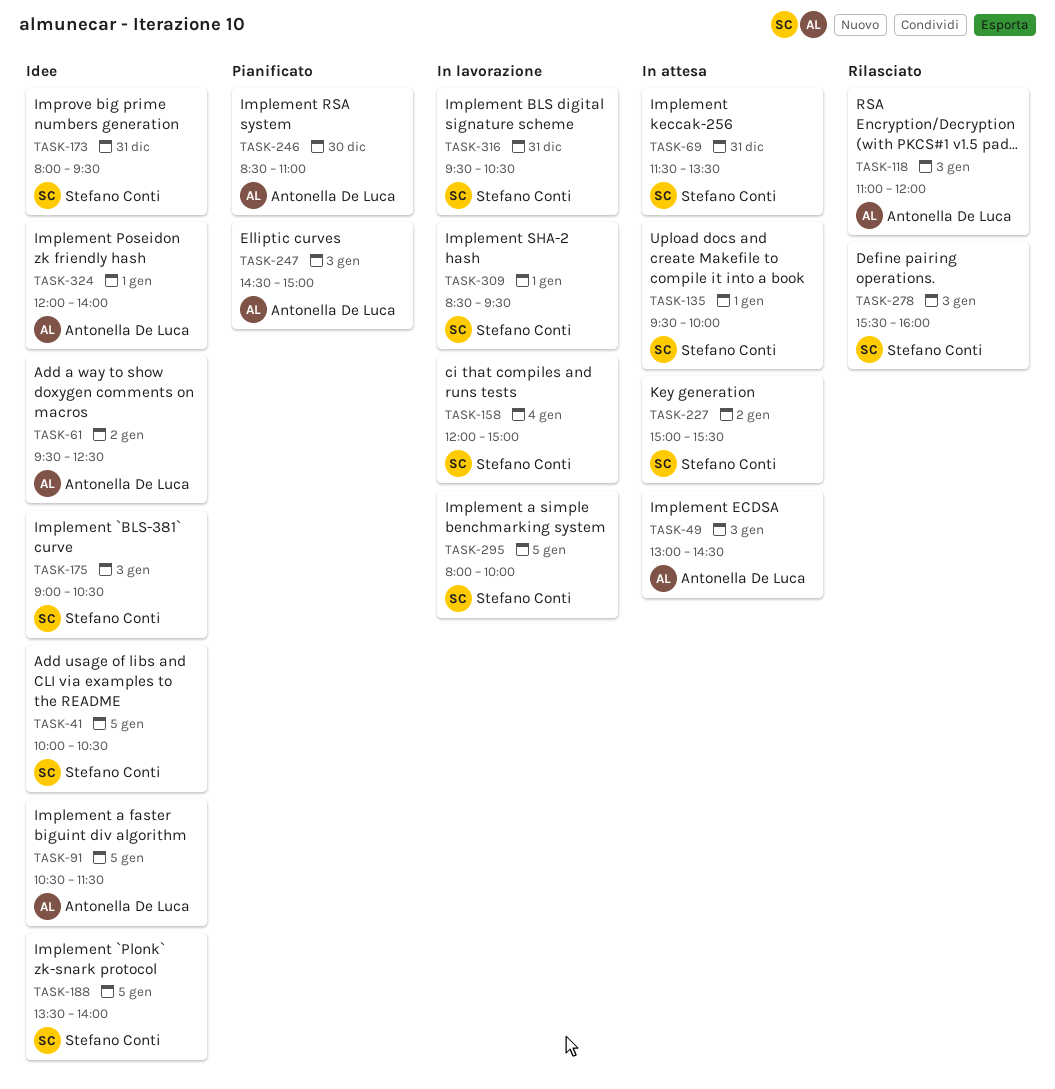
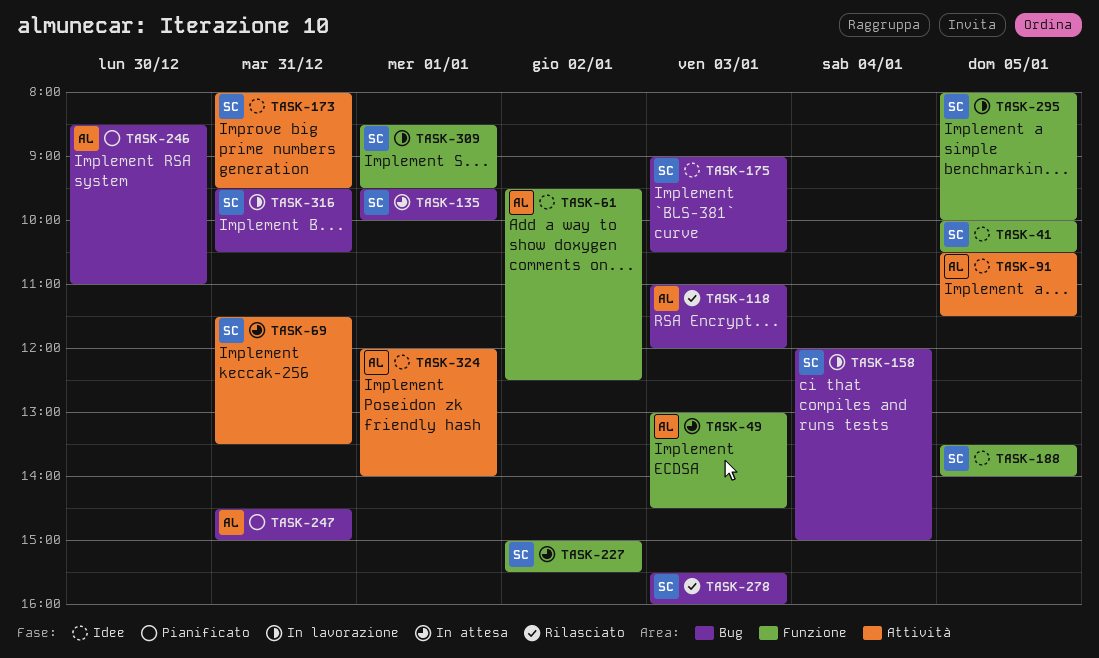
TASK-247, day: Jan 3 -> Dec 31

